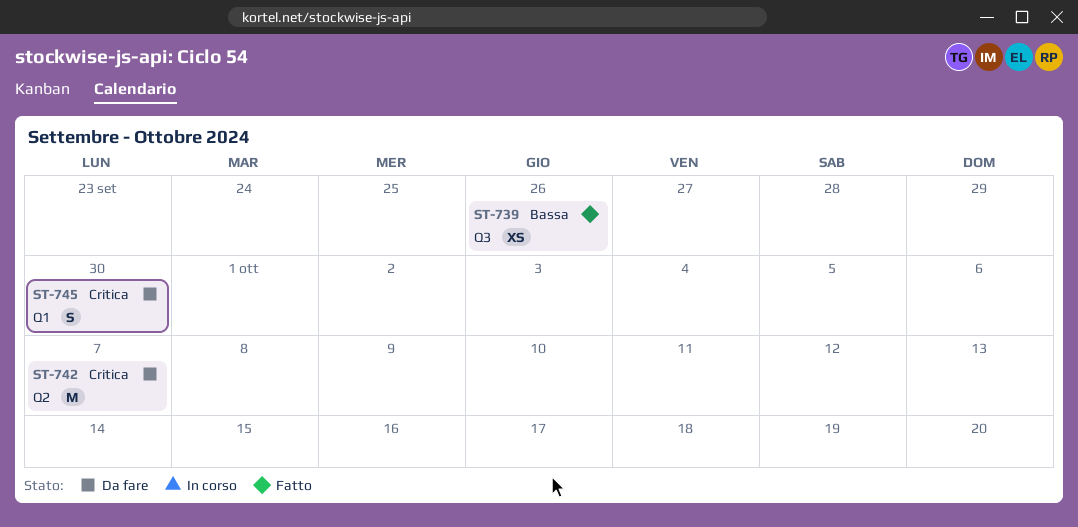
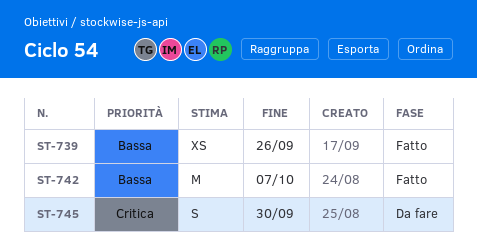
ST-742, status: Da fare -> Fatto
ST-742, priority: Critica -> Bassa

